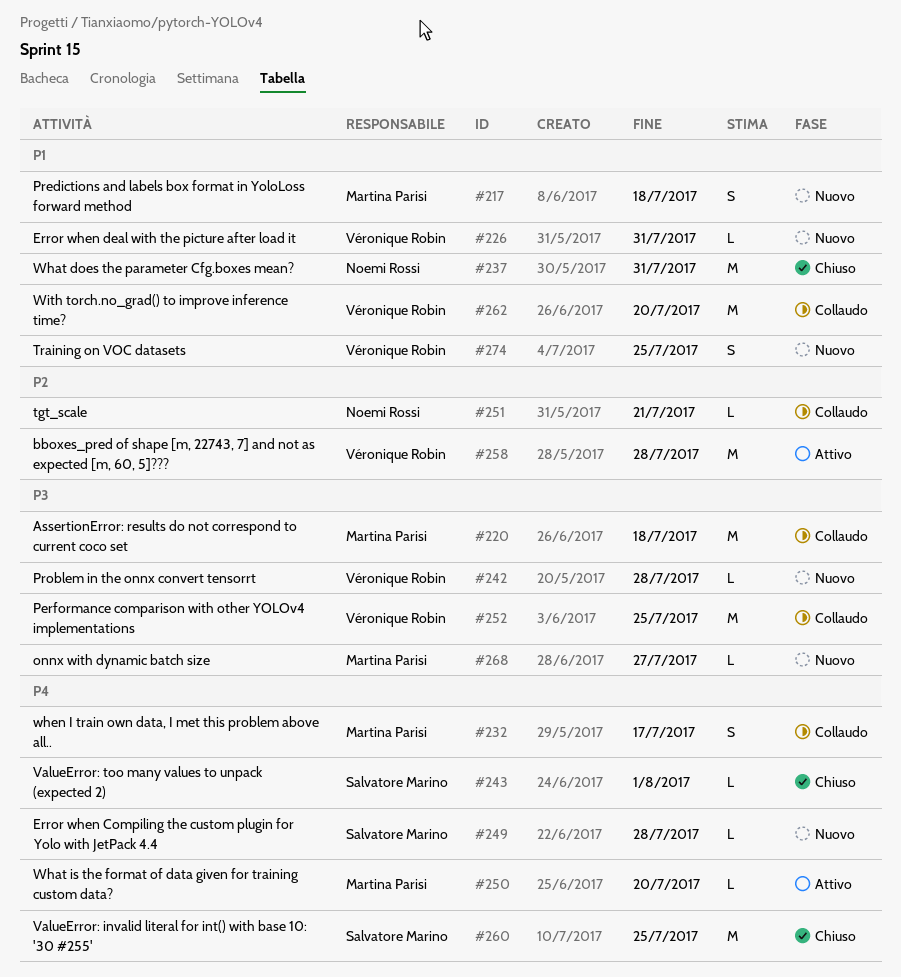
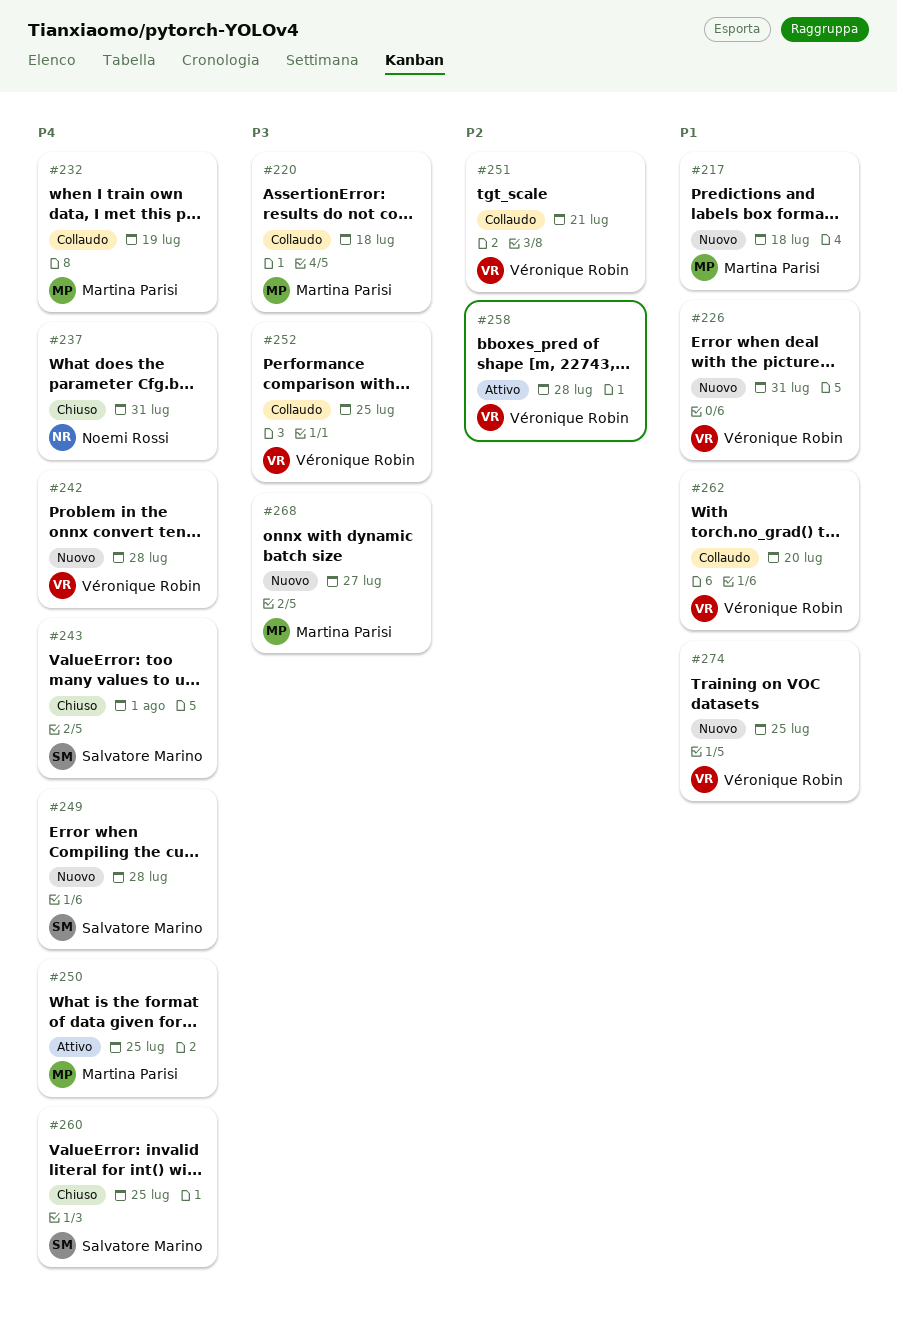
#232, due: Jul 17 -> Jul 19
#237, priority: P1 -> P4
#242, priority: P3 -> P4
#250, due: Jul 20 -> Jul 25
#251, owner: Noemi Rossi -> Véronique Robin

